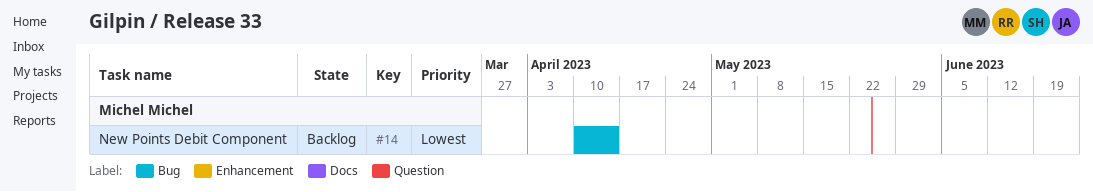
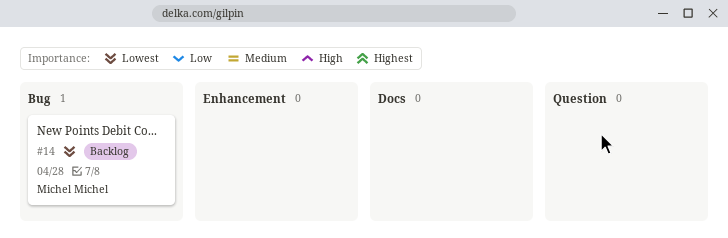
#14, due: Apr 14 -> Apr 28

